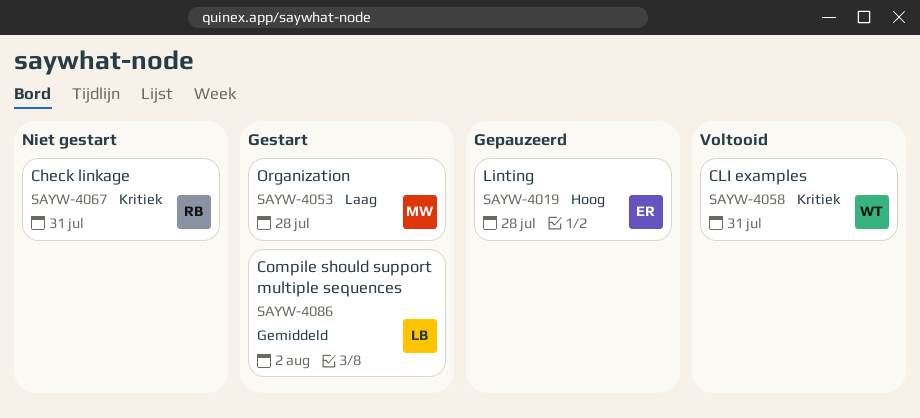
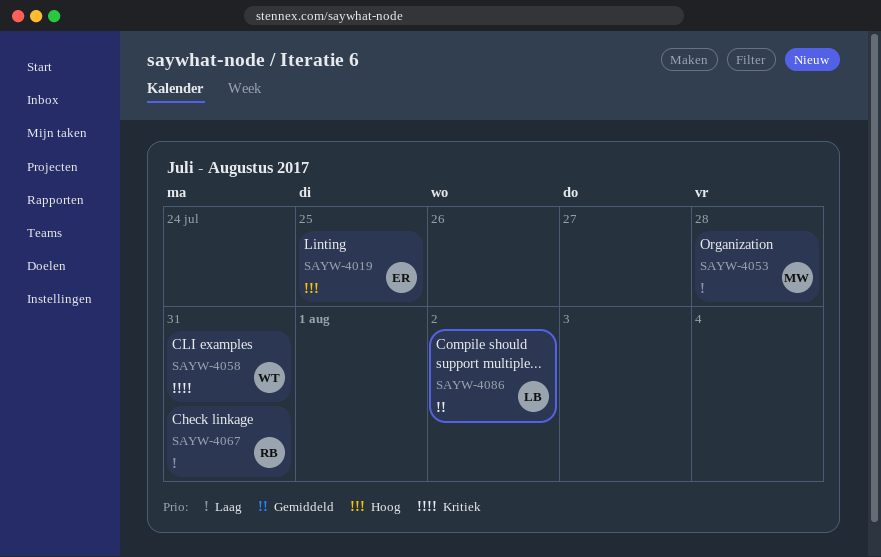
SAYW-4019, due: Jul 28 -> Jul 25
SAYW-4067, priority: Kritiek -> Laag

